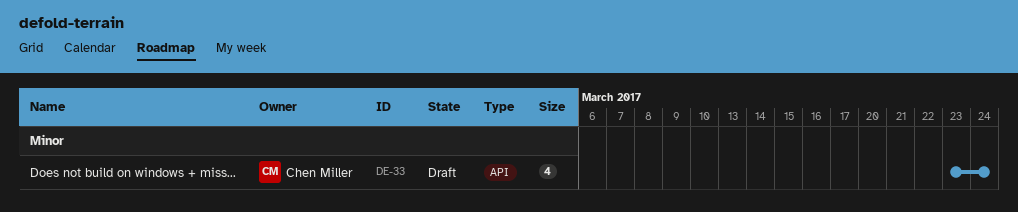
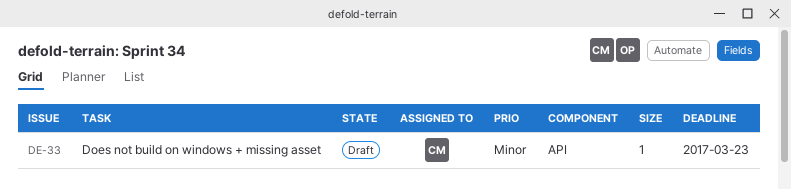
DE-33, estimate: 4 -> 1
DE-33, due: Mar 24 -> Mar 23

